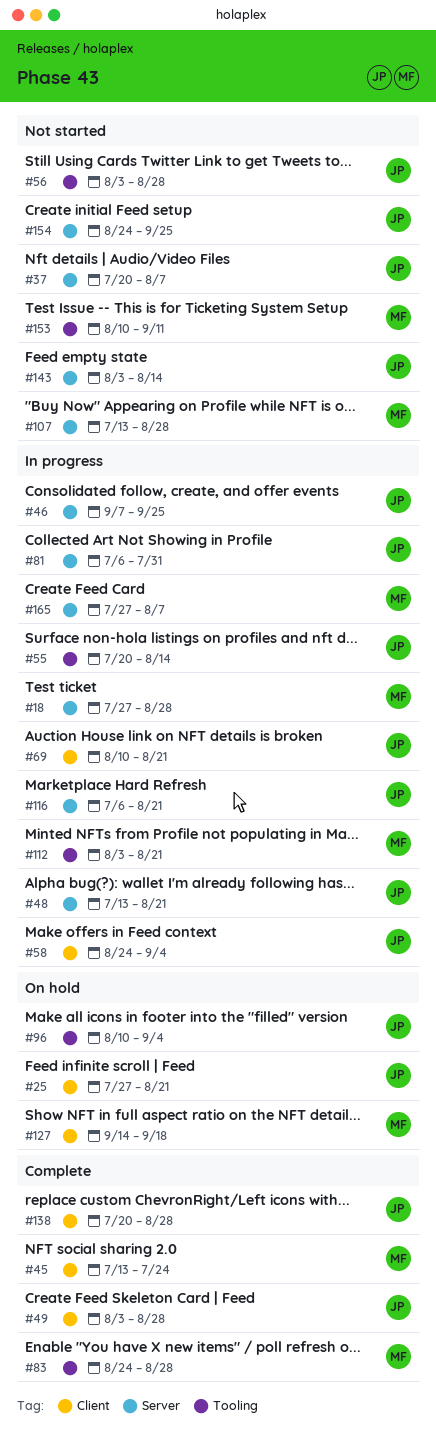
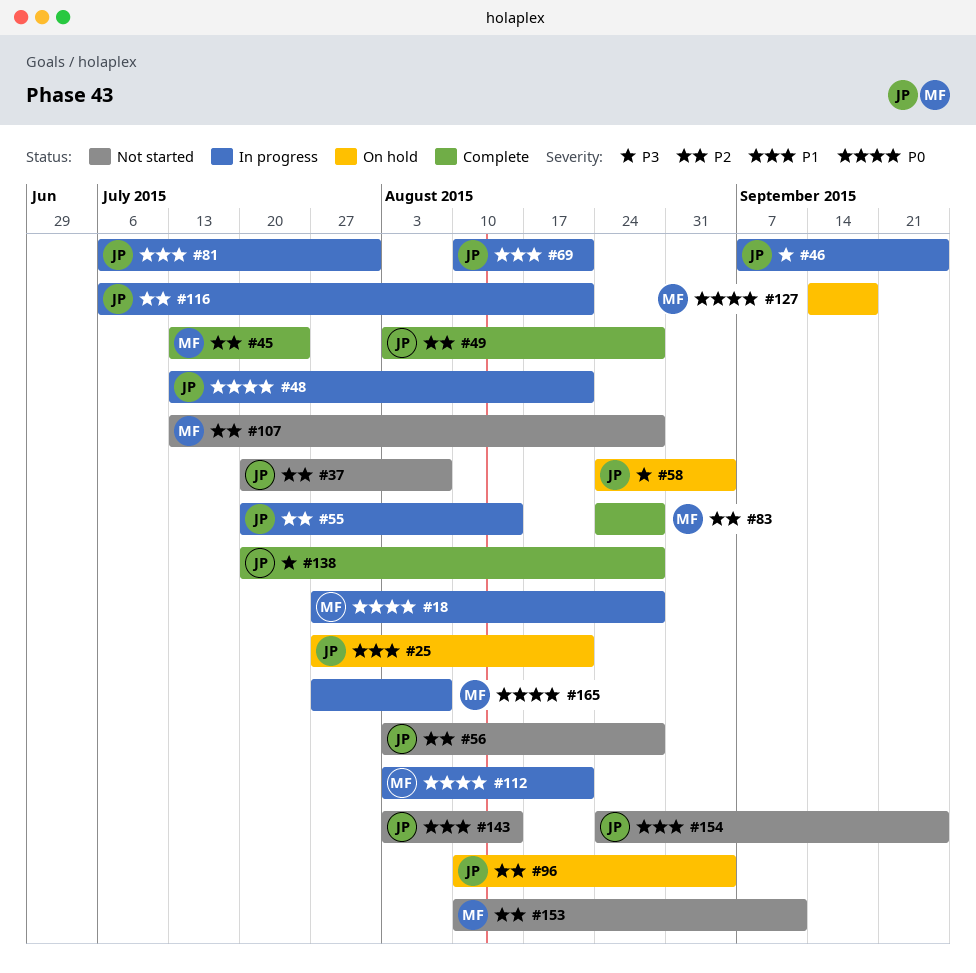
#58, status: In progress -> On hold

